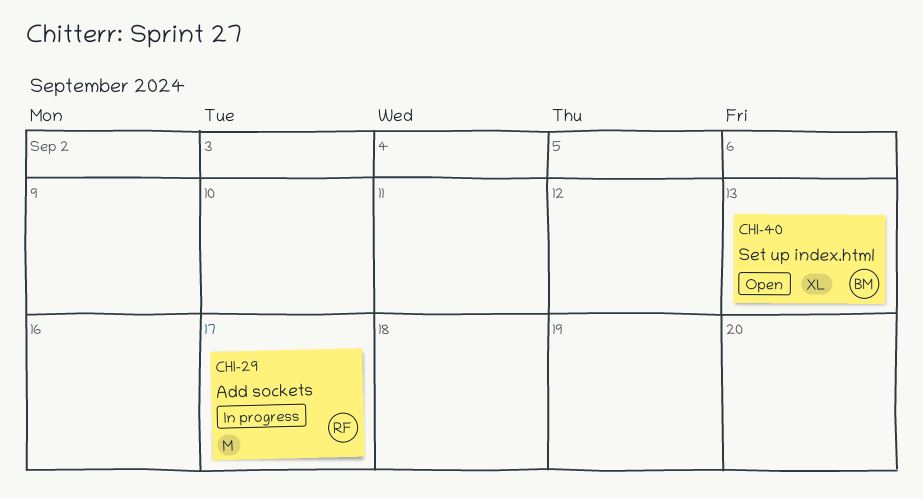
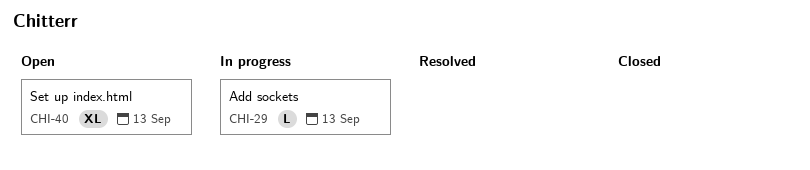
CHI-29, estimate: M -> L
CHI-29, due: Sep 17 -> Sep 13

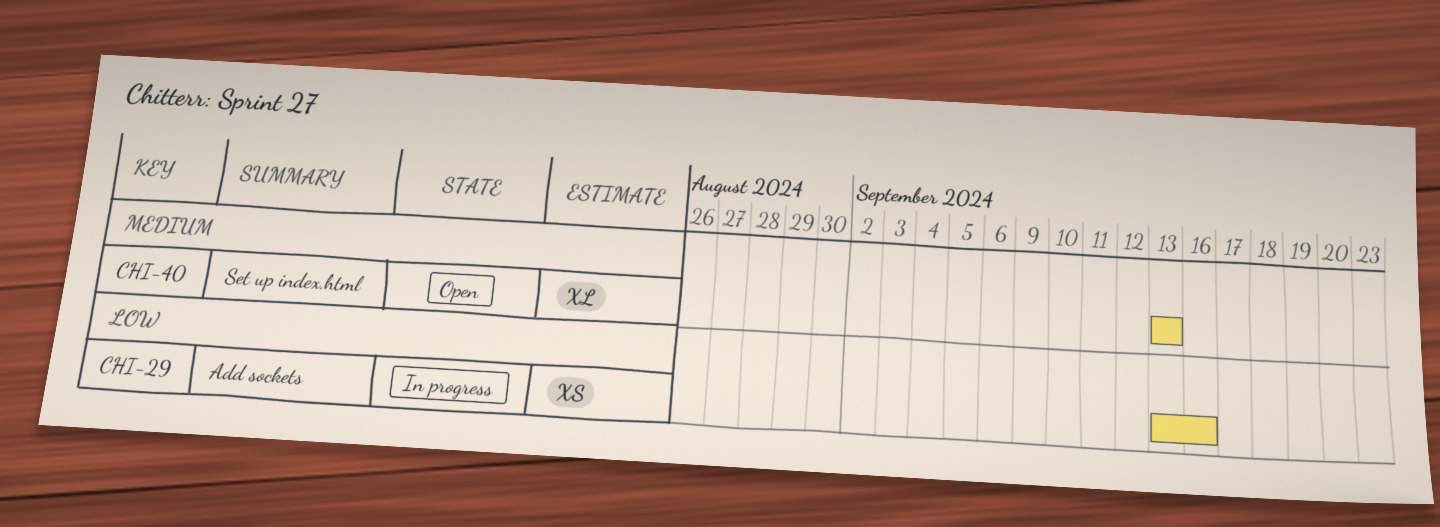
CHI-29, estimate: L -> XS
CHI-29, due: Sep 13 -> Sep 16

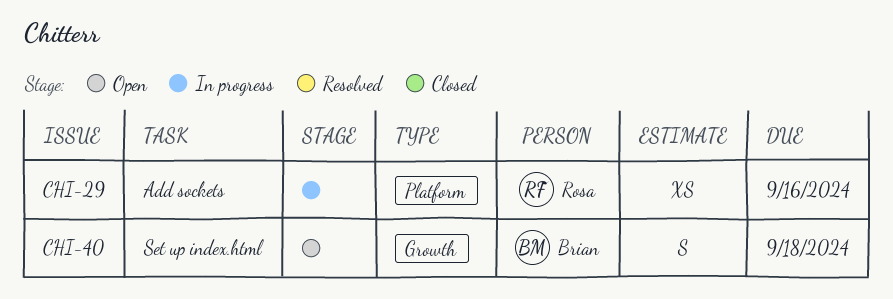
CHI-40, estimate: XL -> S
CHI-40, due: Sep 13 -> Sep 18

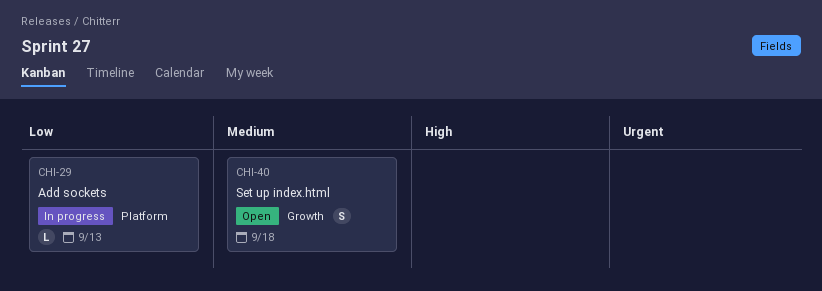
CHI-29, estimate: XS -> L
CHI-29, due: Sep 16 -> Sep 13

